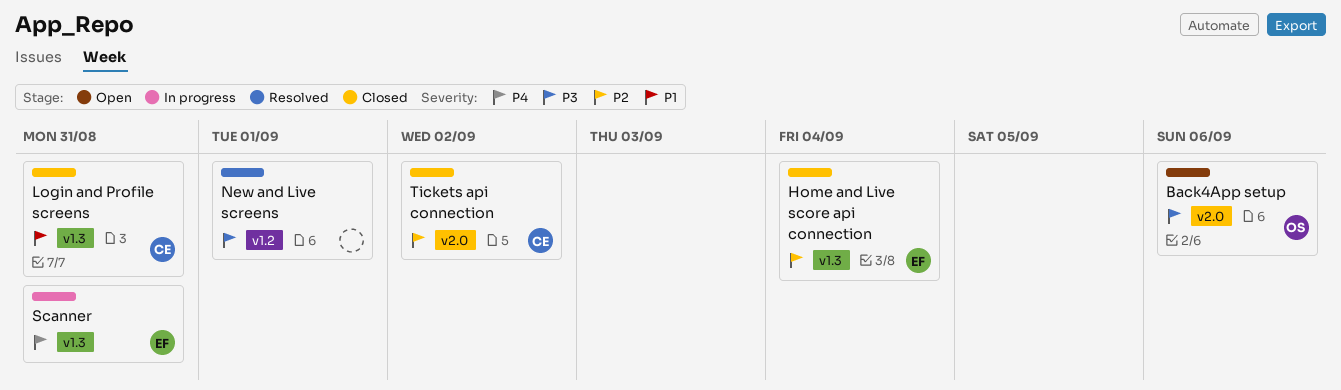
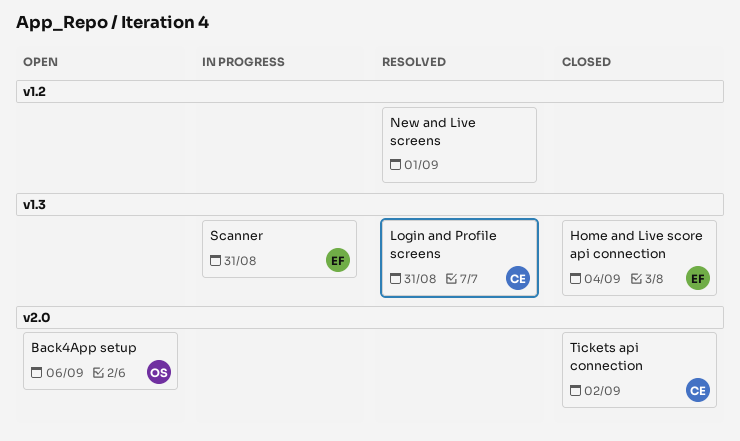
Login and Profile screens, status: Closed -> Resolved

